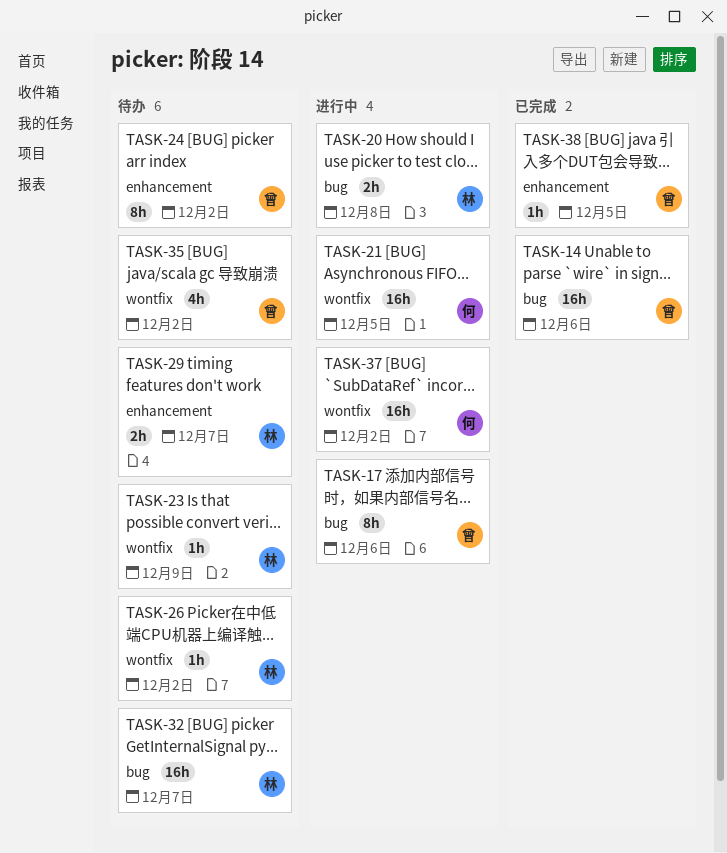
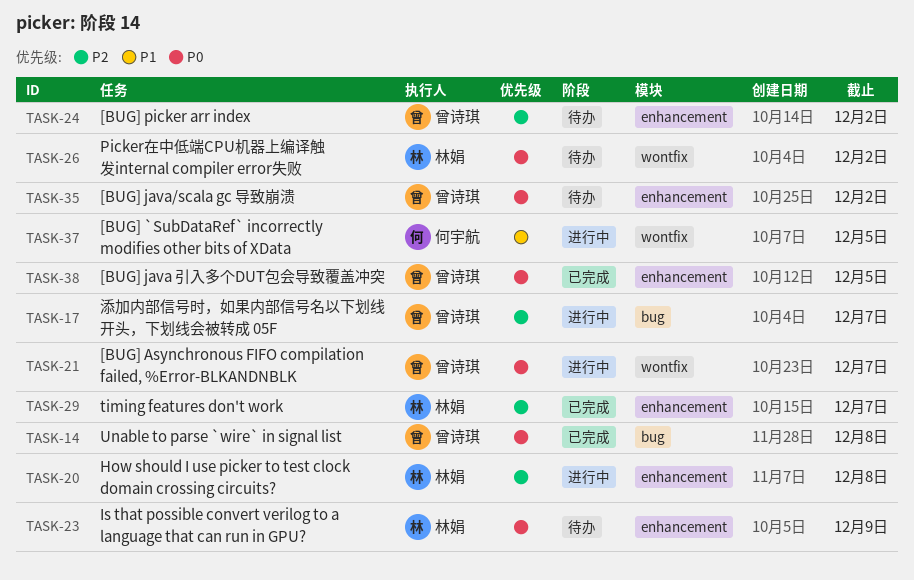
TASK-14, due: Dec 6 -> Dec 8
TASK-17, due: Dec 6 -> Dec 7
TASK-20, label: bug -> enhancement
TASK-21, owner: 何宇航 -> 曾诗琪
TASK-21, due: Dec 5 -> Dec 7
TASK-23, label: wontfix -> enhancement
TASK-29, status: 待办 -> 已完成
TASK-32: present -> none
TASK-35, label: wontfix -> enhancement
TASK-37, due: Dec 2 -> Dec 5

